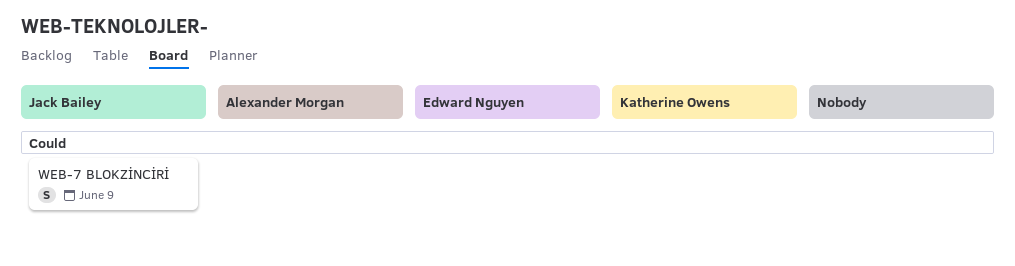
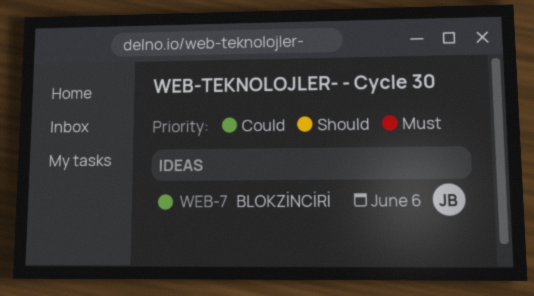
WEB-7, due: Jun 9 -> Jun 6

